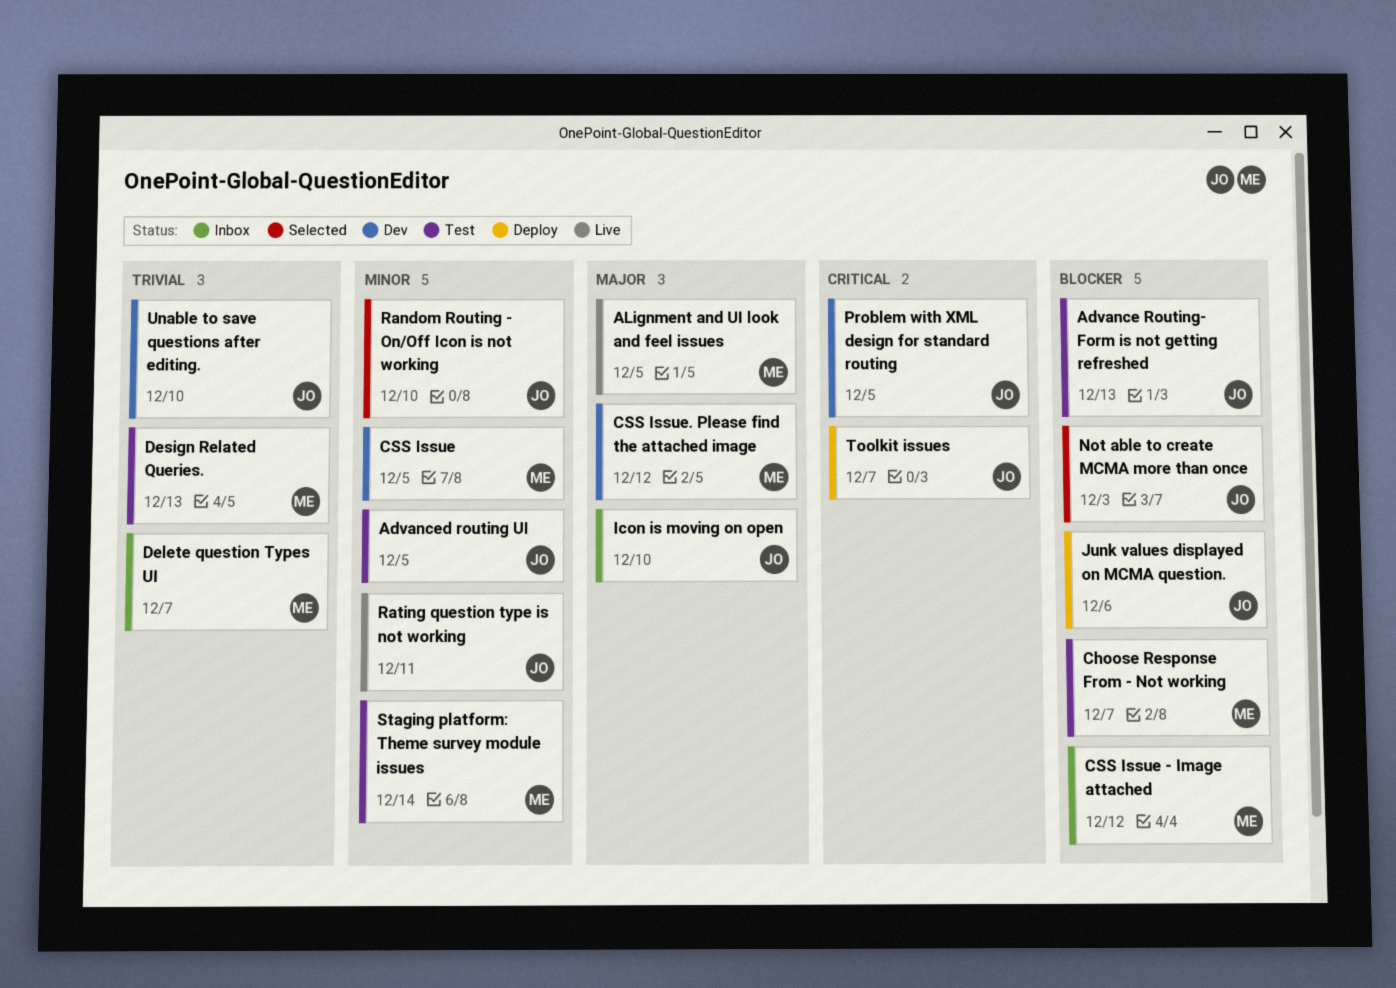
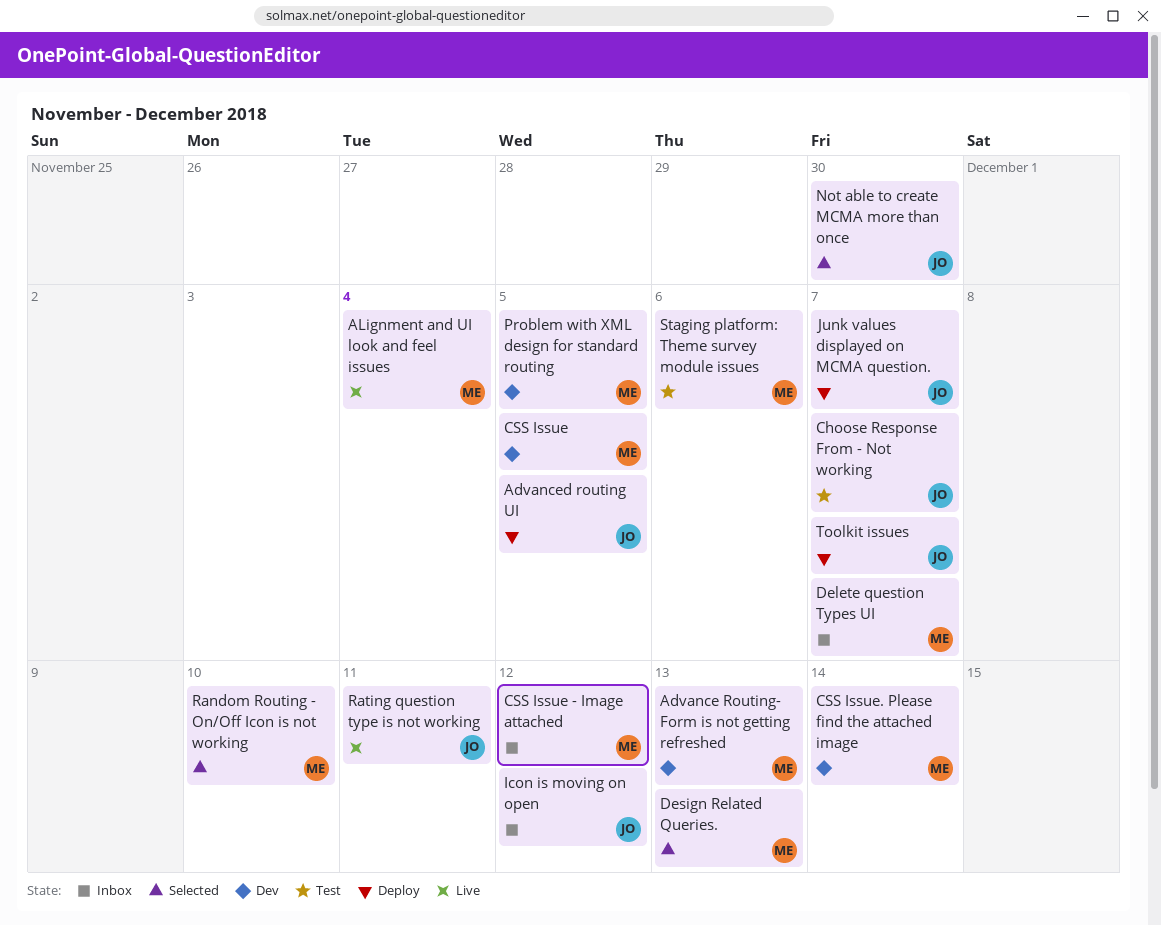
Advance Routing- Form is not getting refreshed, status: Test -> Dev
Advance Routing- Form is not getting refreshed, owner: JO -> ME
Advanced routing UI, status: Test -> Deploy
ALignment and UI look and feel issues, due: Dec 5 -> Dec 4
Choose Response From - Not working, owner: ME -> JO
CSS Issue. Please find the attached image, due: Dec 12 -> Dec 14
Design Related Queries., status: Test -> Selected
Icon is moving on open, due: Dec 10 -> Dec 12
Junk values displayed on MCMA question., due: Dec 6 -> Dec 7
Not able to create MCMA more than once, due: Dec 3 -> Nov 30
Problem with XML design for standard routing, owner: JO -> ME
Random Routing - On/Off Icon is not working, owner: JO -> ME
Staging platform: Theme survey module issues, due: Dec 14 -> Dec 6
Unable to save questions after editing.: present -> none

